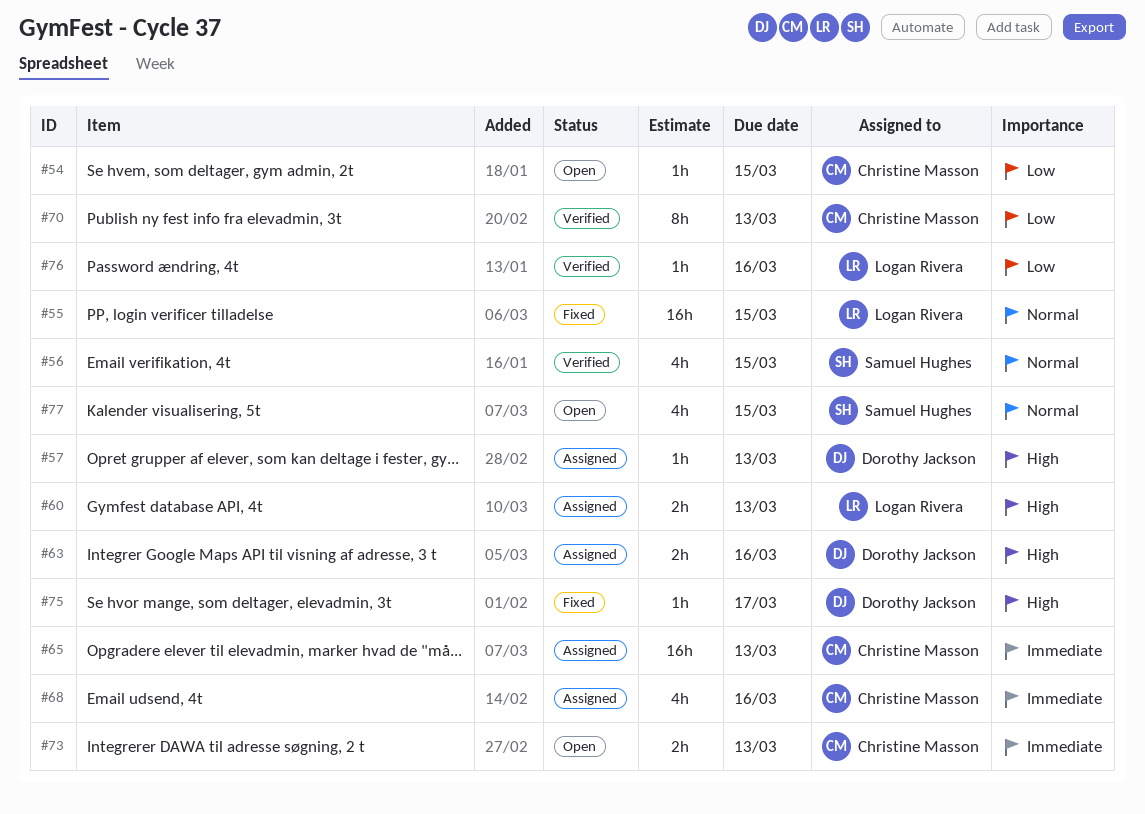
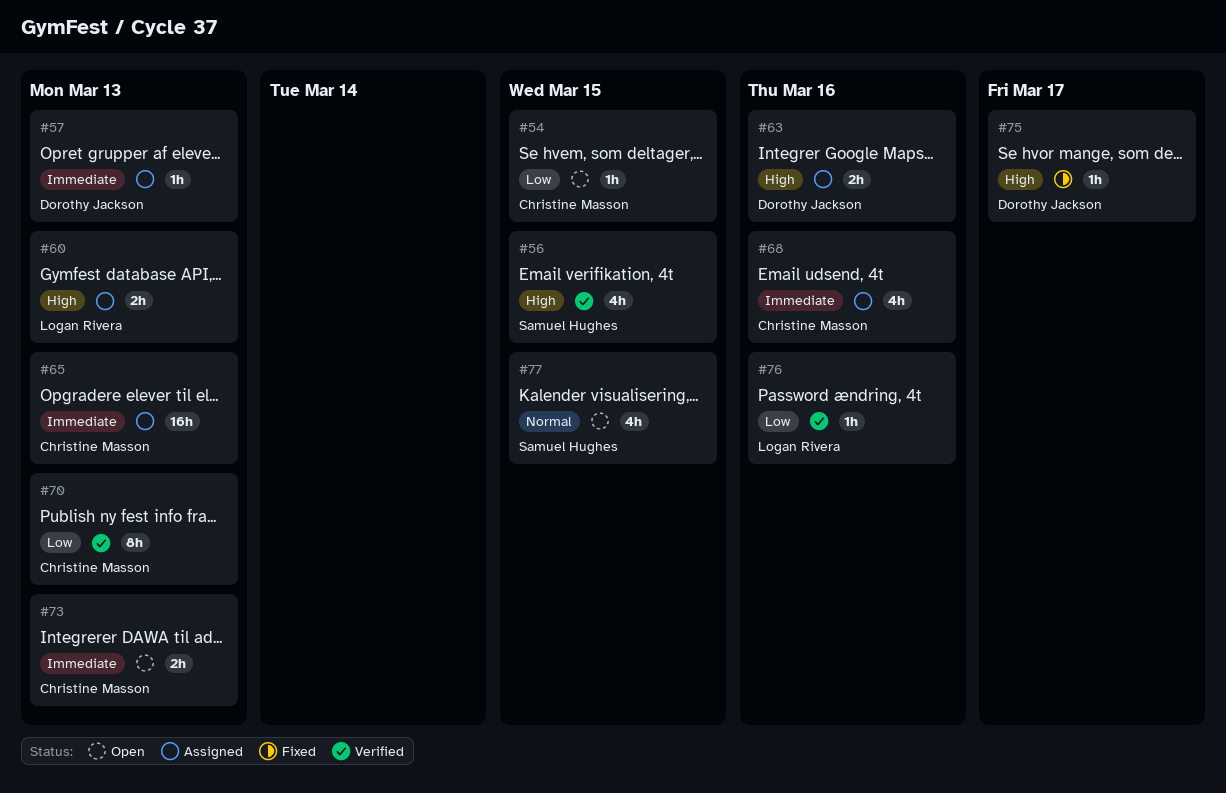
#55: present -> none
#56, priority: Normal -> High
#57, priority: High -> Immediate

